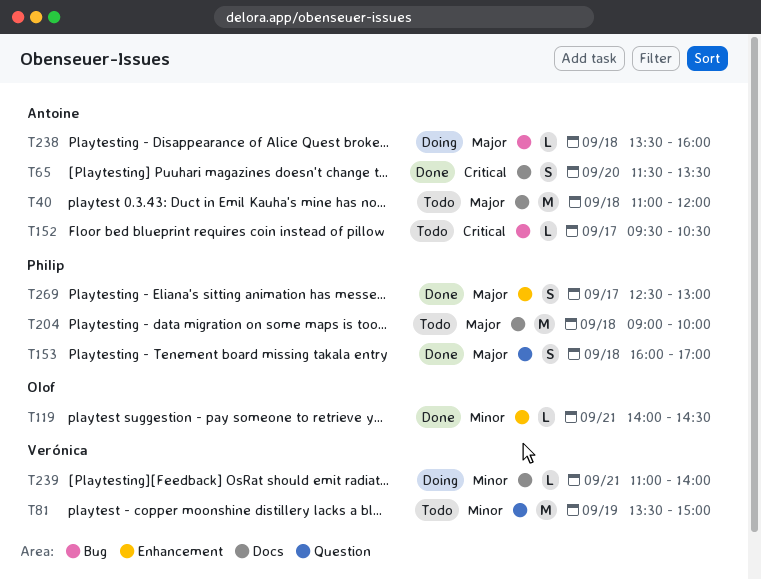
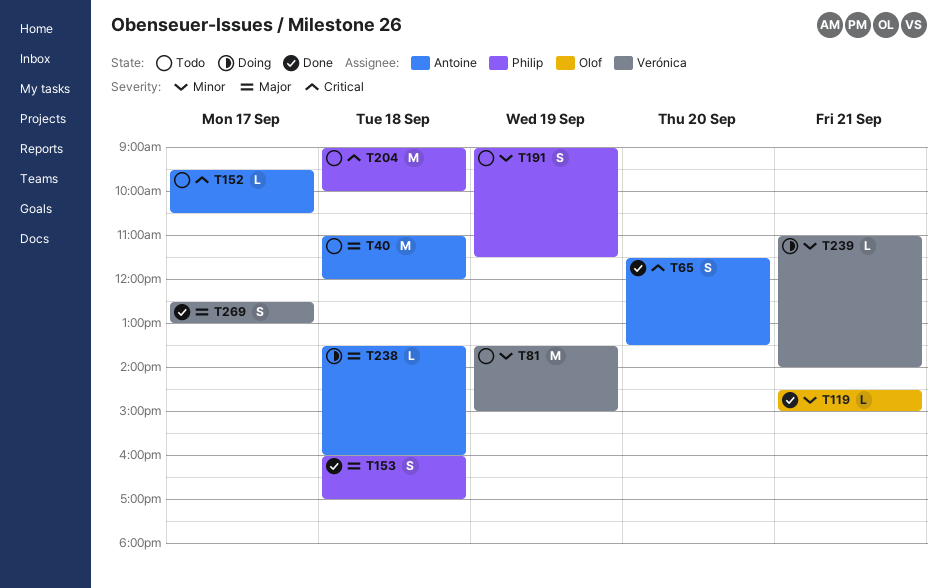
T119, begins: 14:00 -> 14:30
T119, ends: 14:30 -> 15:00
T191: none -> present
T204, priority: Major -> Critical
T269, owner: Philip -> Verónica

